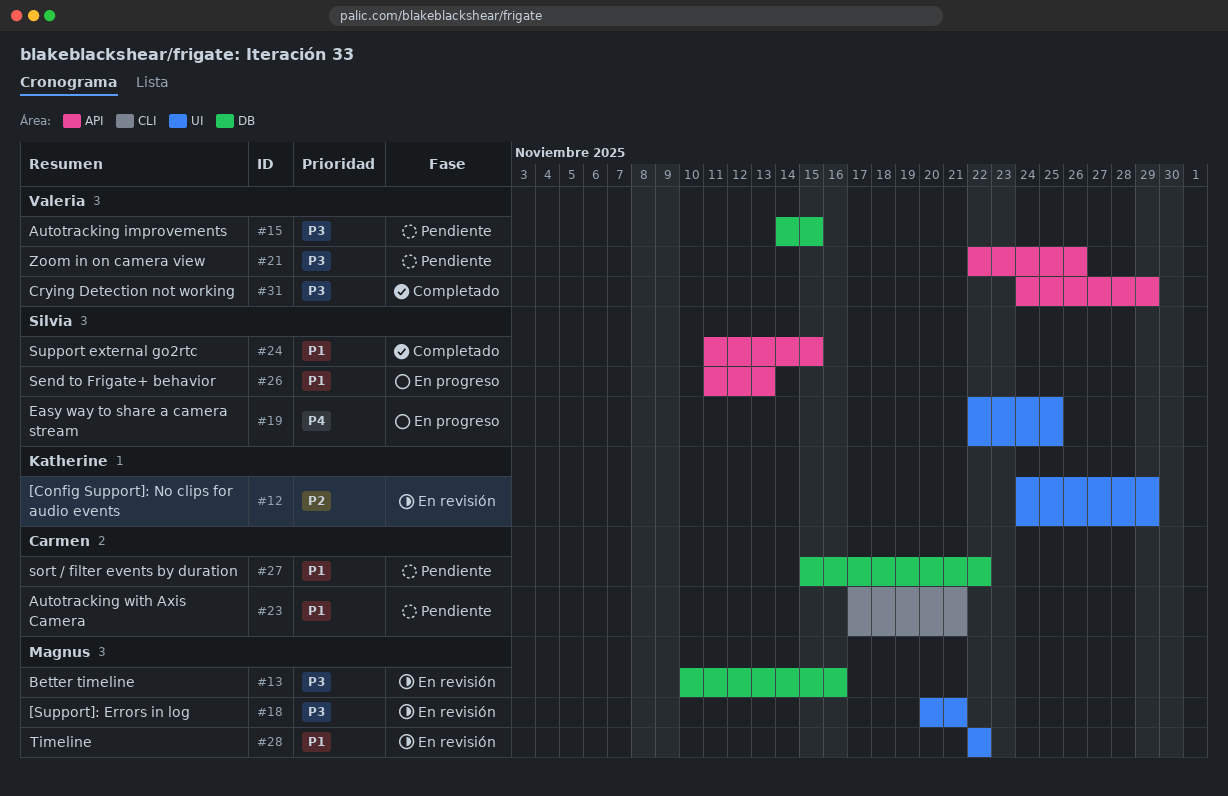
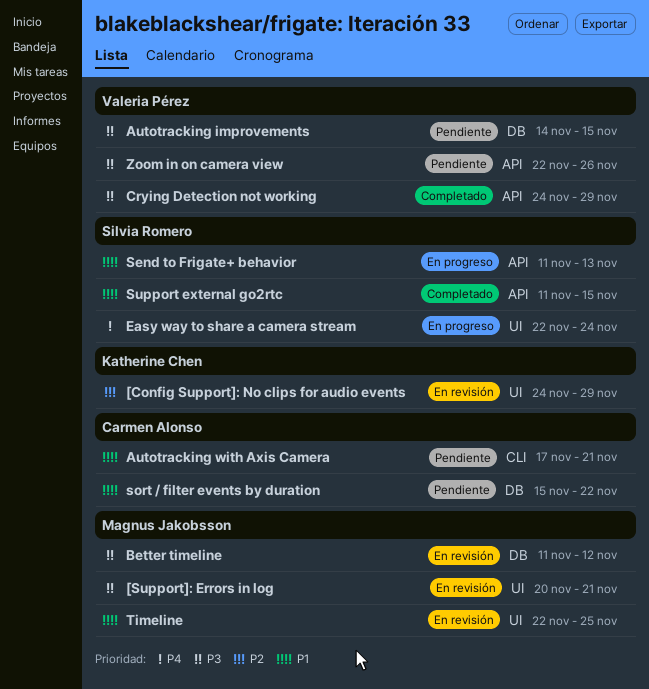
Better timeline, start: Nov 10 -> Nov 11
Better timeline, due: Nov 16 -> Nov 12
Easy way to share a camera stream, due: Nov 25 -> Nov 24
Timeline, due: Nov 22 -> Nov 25

